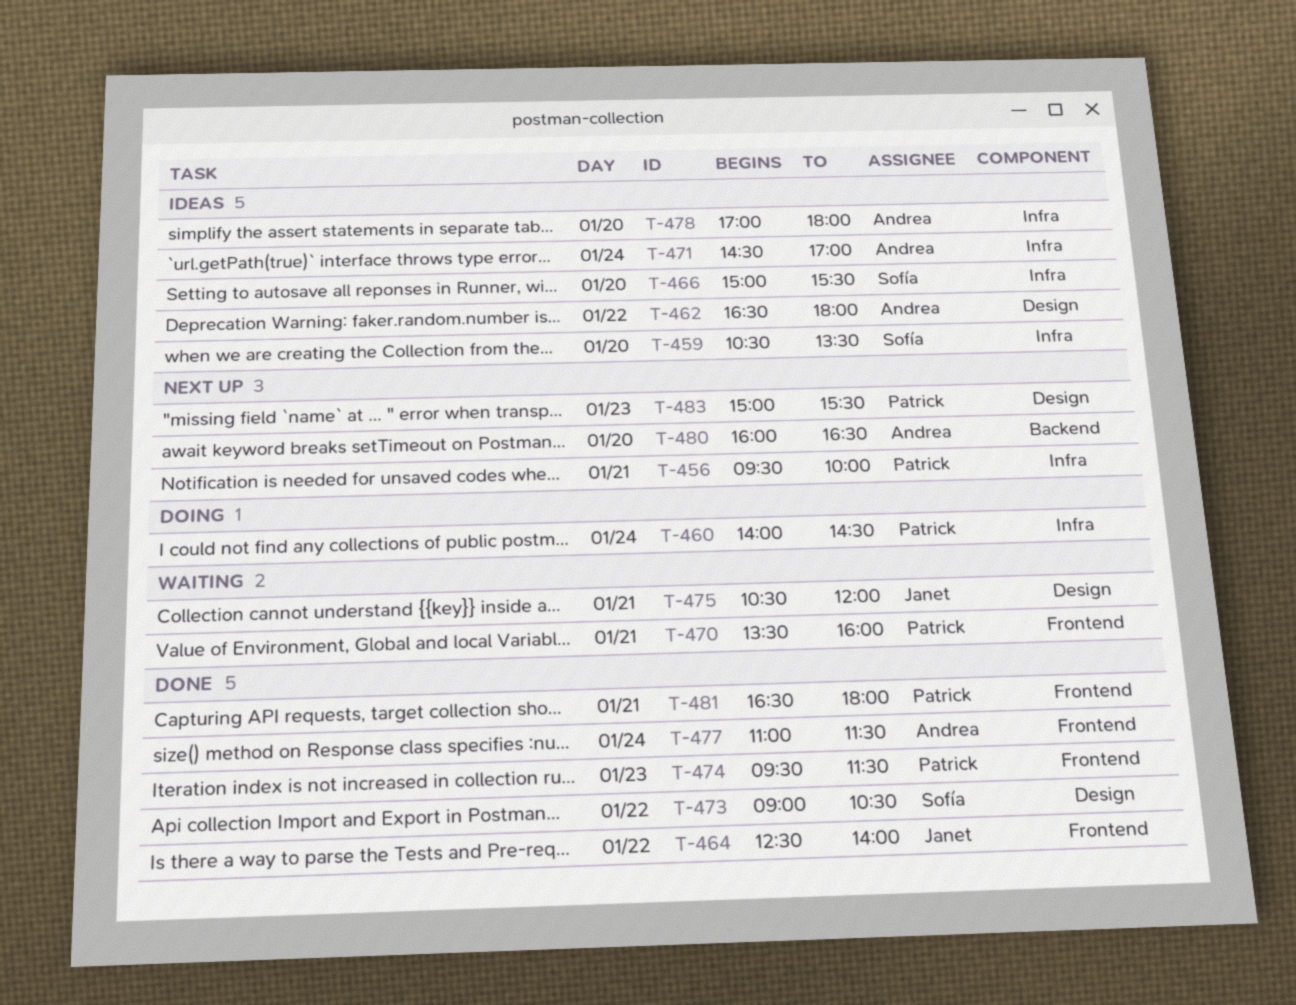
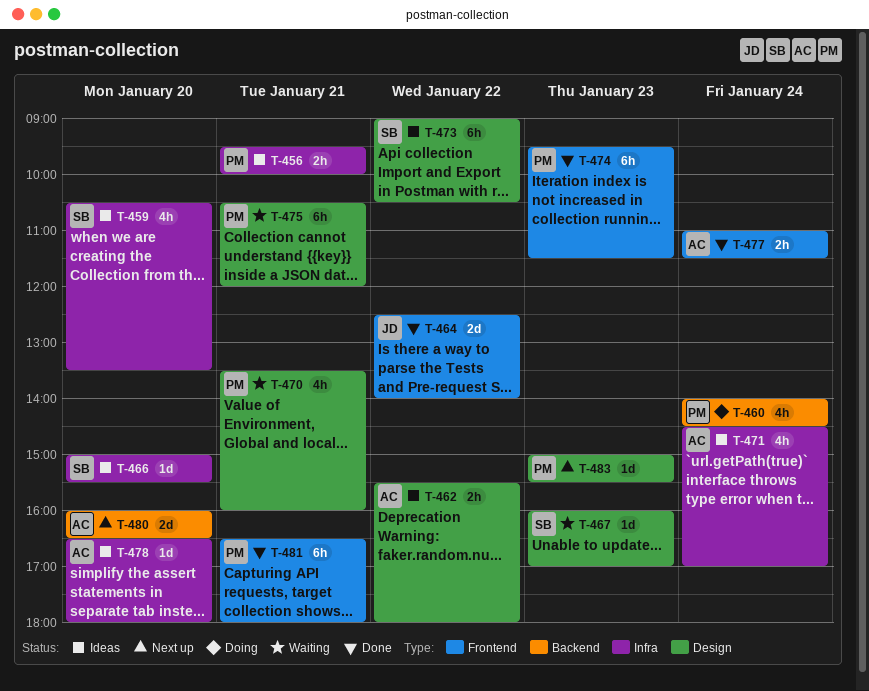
T-456, status: Next up -> Ideas
T-460, label: Infra -> Backend
T-462, begins: 16:30 -> 15:30
T-467: none -> present
T-470, label: Frontend -> Design
T-473, status: Done -> Ideas
T-475, owner: Janet -> Patrick
T-478, begins: 17:00 -> 16:30

